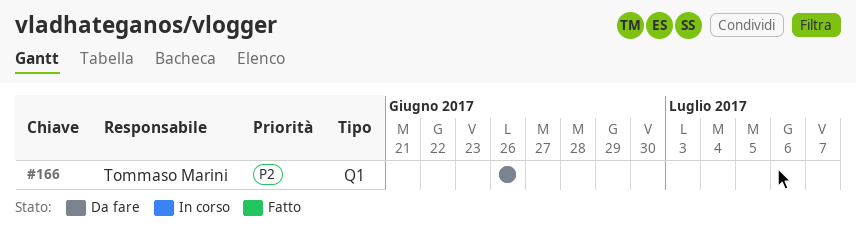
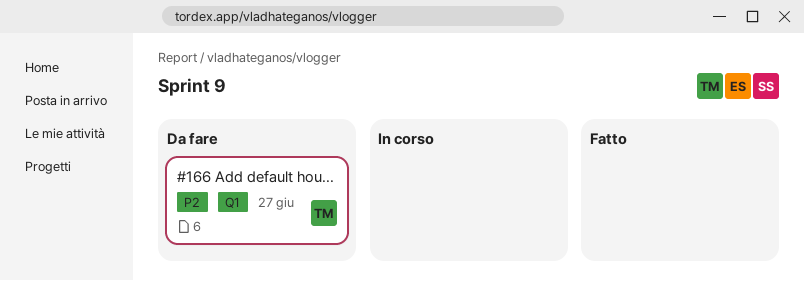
#166, due: Jun 26 -> Jun 27

